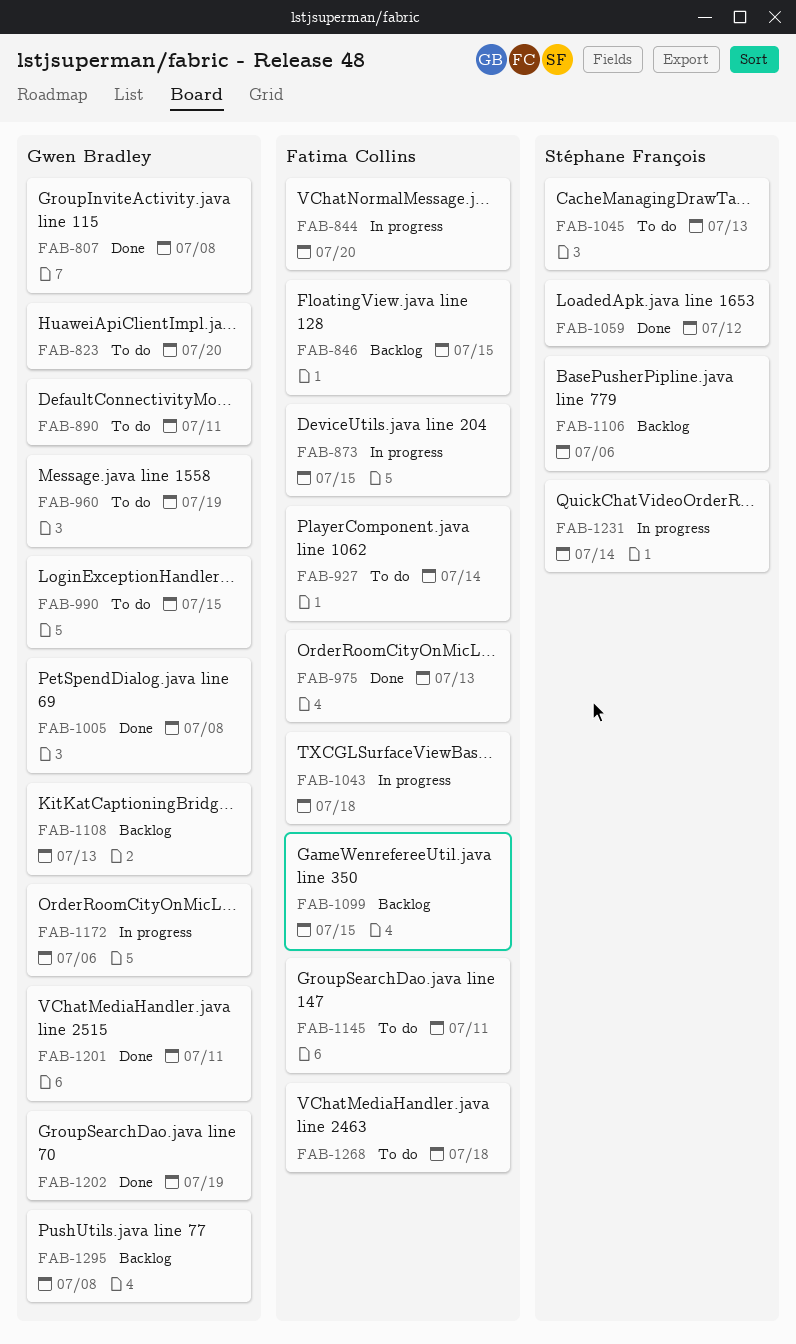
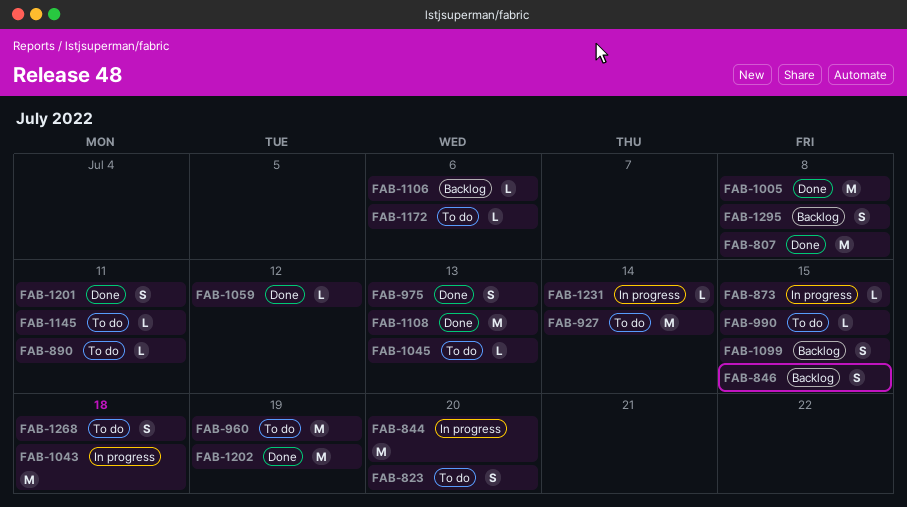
FAB-1108, status: Backlog -> Done
FAB-1172, status: In progress -> To do

